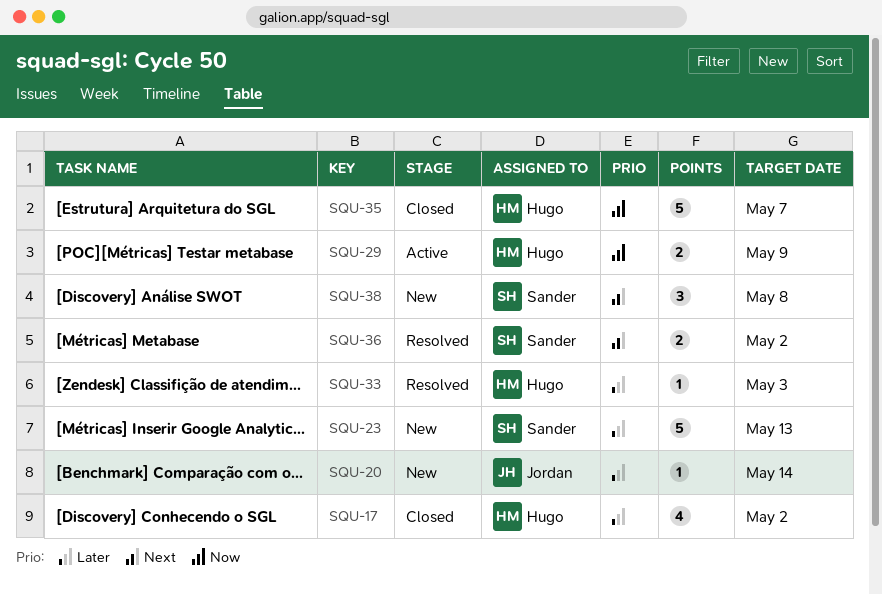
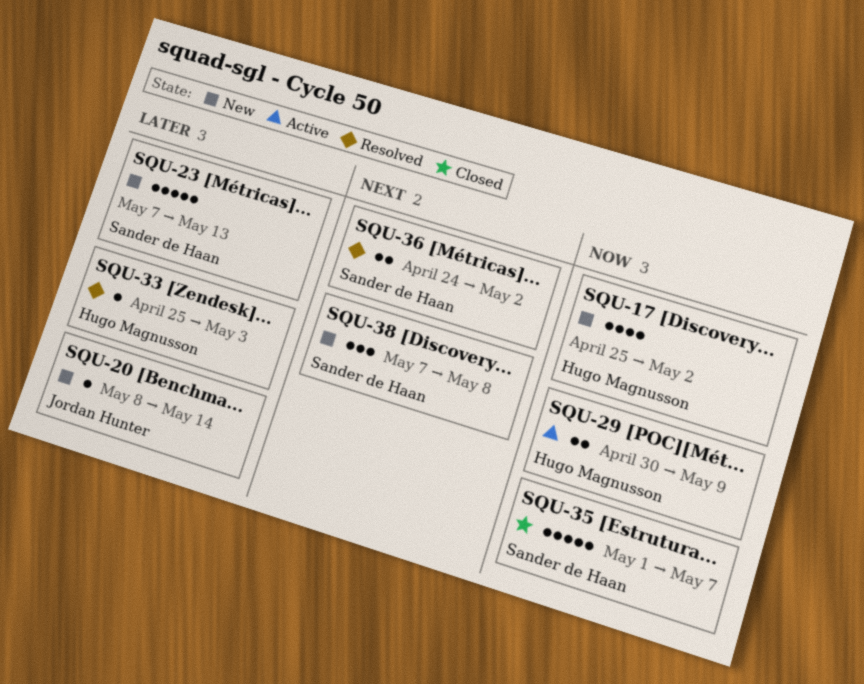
SQU-17, status: Closed -> New
SQU-17, priority: Later -> Now
SQU-35, owner: Hugo Magnusson -> Sander de Haan

